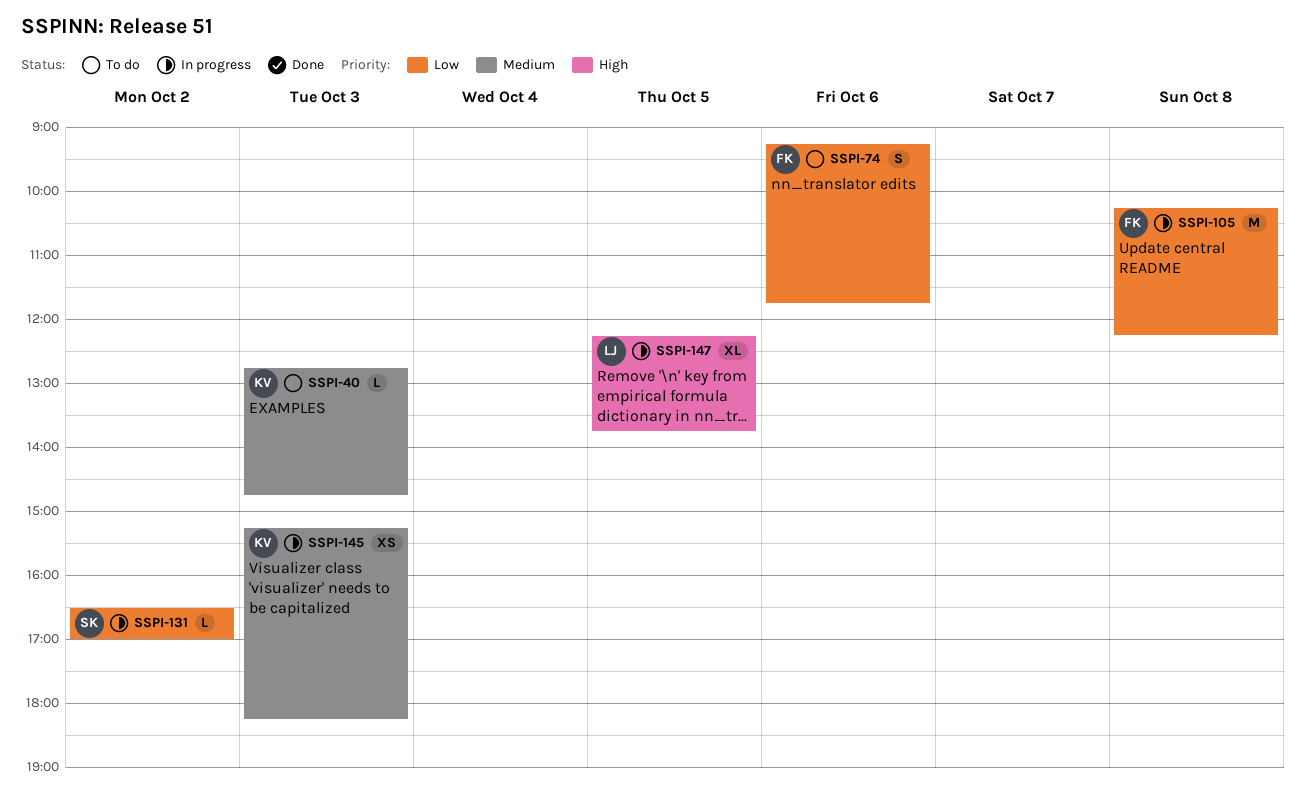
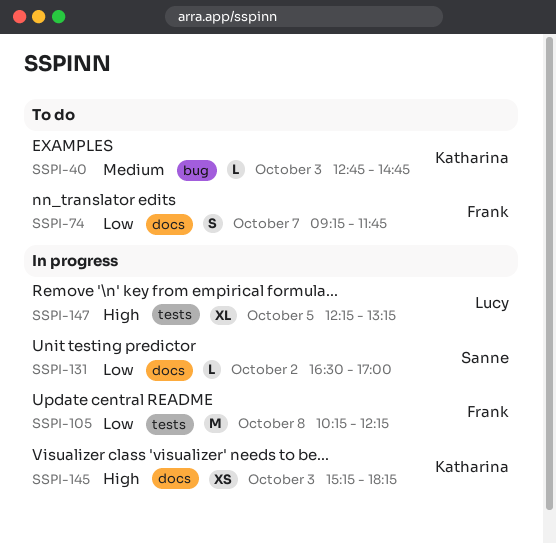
SSPI-74, day: Oct 6 -> Oct 7
SSPI-145, priority: Medium -> High
SSPI-147, ends: 13:45 -> 13:15

